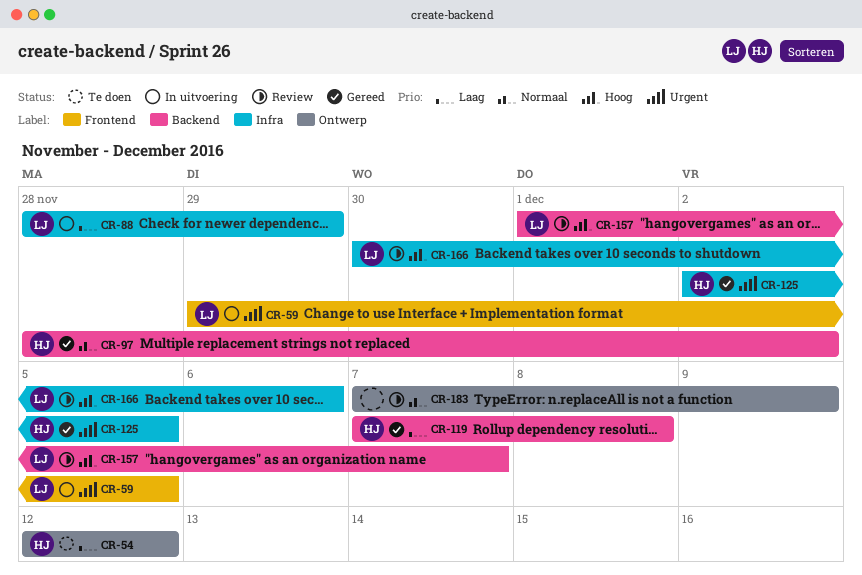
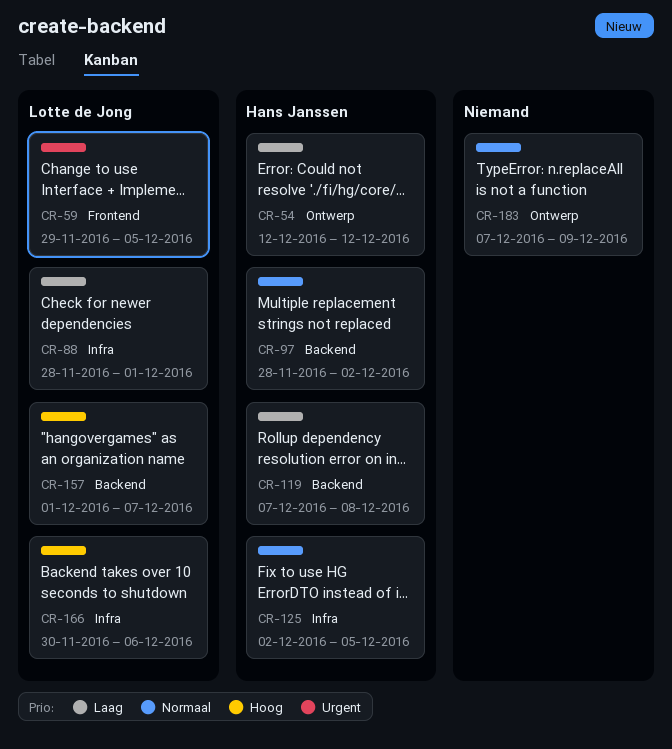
CR-88, due: Nov 29 -> Dec 1
CR-125, priority: Urgent -> Normaal

